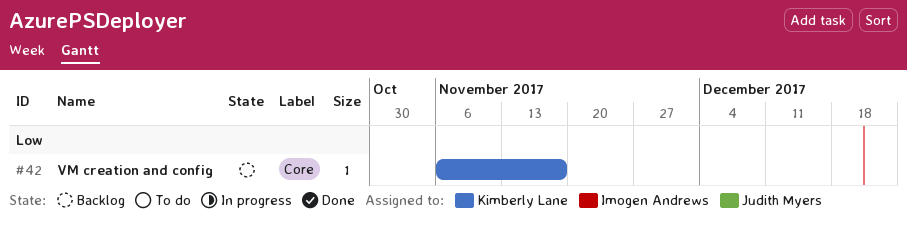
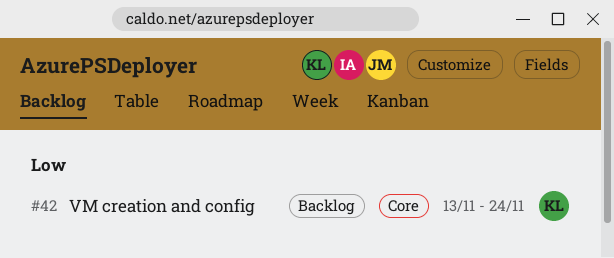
#42, start: Nov 6 -> Nov 13
#42, due: Nov 17 -> Nov 24

